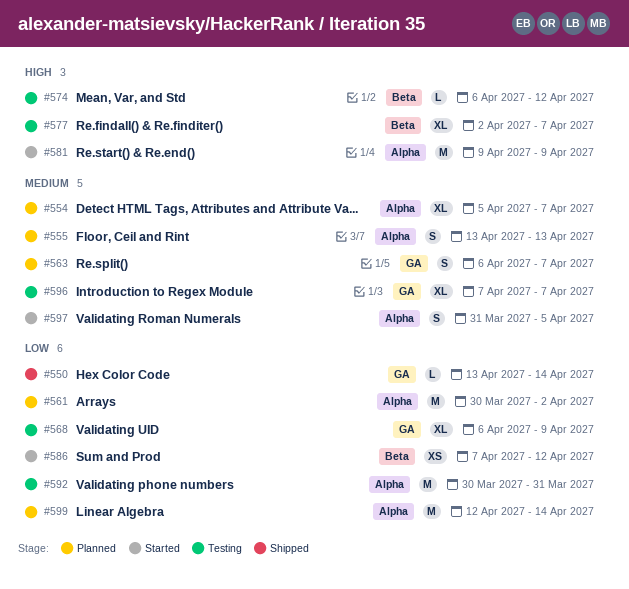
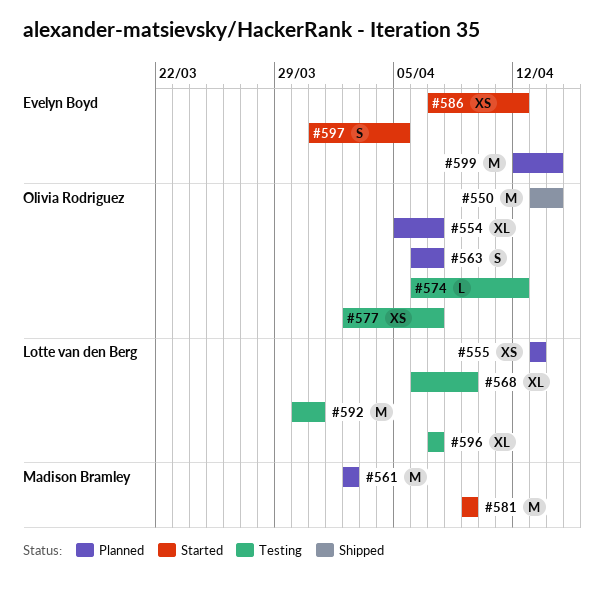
#550, estimate: L -> M
#555, estimate: S -> XS
#561, start: Mar 30 -> Apr 2
#577, estimate: XL -> XS

